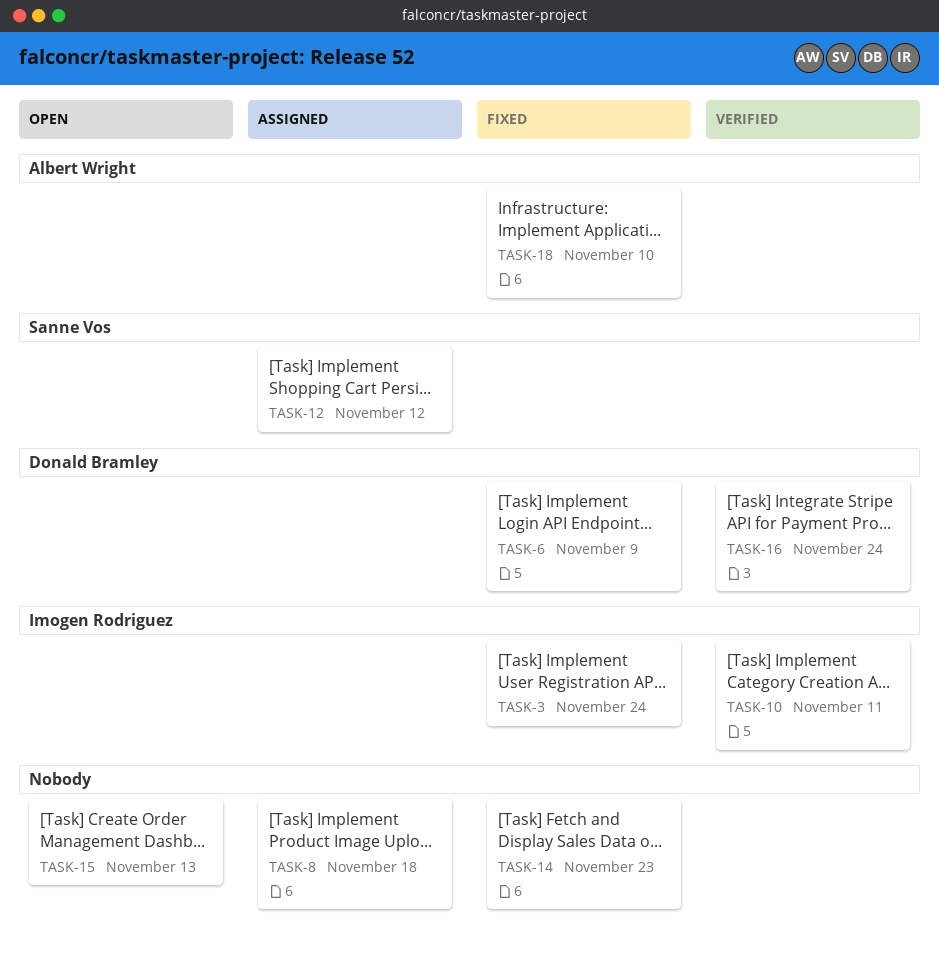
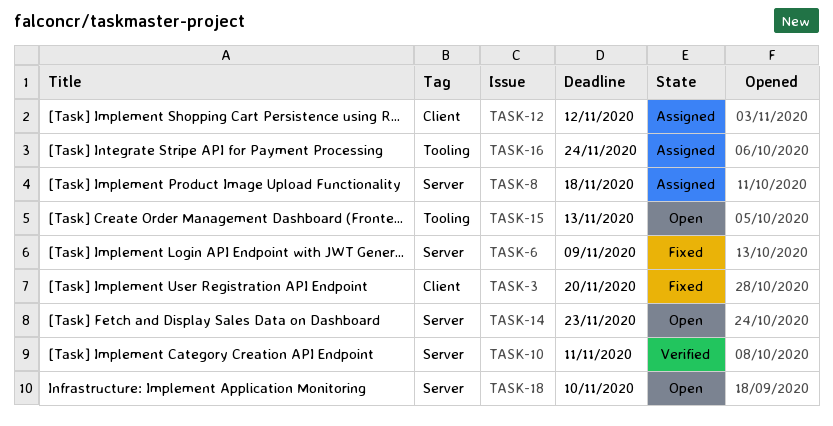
TASK-3, due: Nov 24 -> Nov 20
TASK-14, status: Fixed -> Open
TASK-16, status: Verified -> Assigned
TASK-18, status: Fixed -> Open

